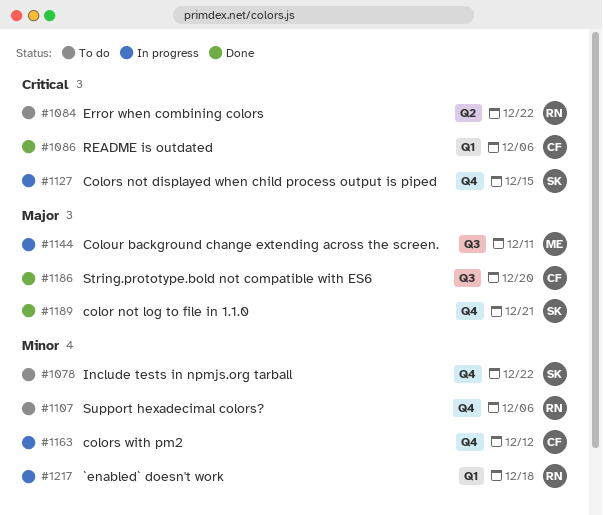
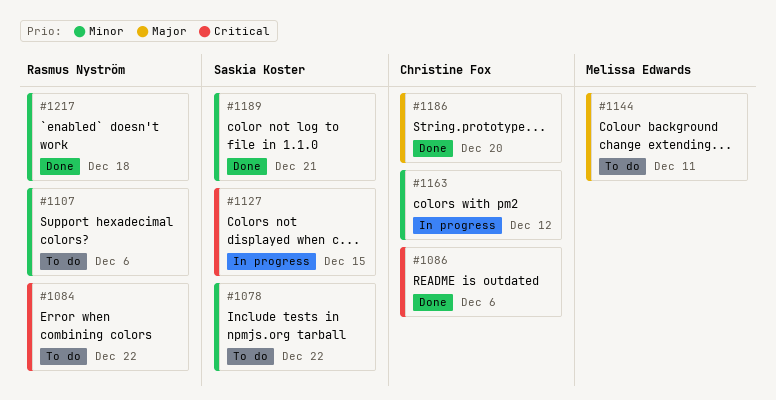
#1144, status: In progress -> To do
#1189, priority: Major -> Minor
#1217, status: In progress -> Done

